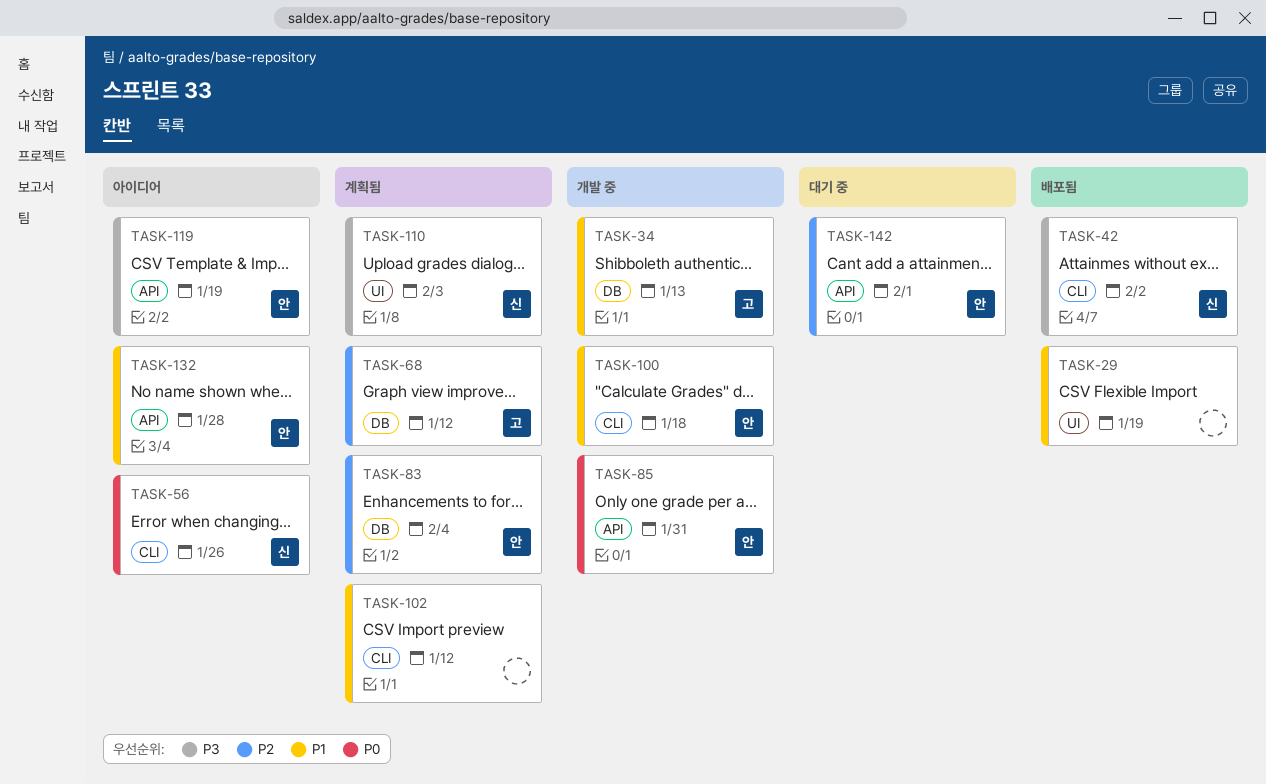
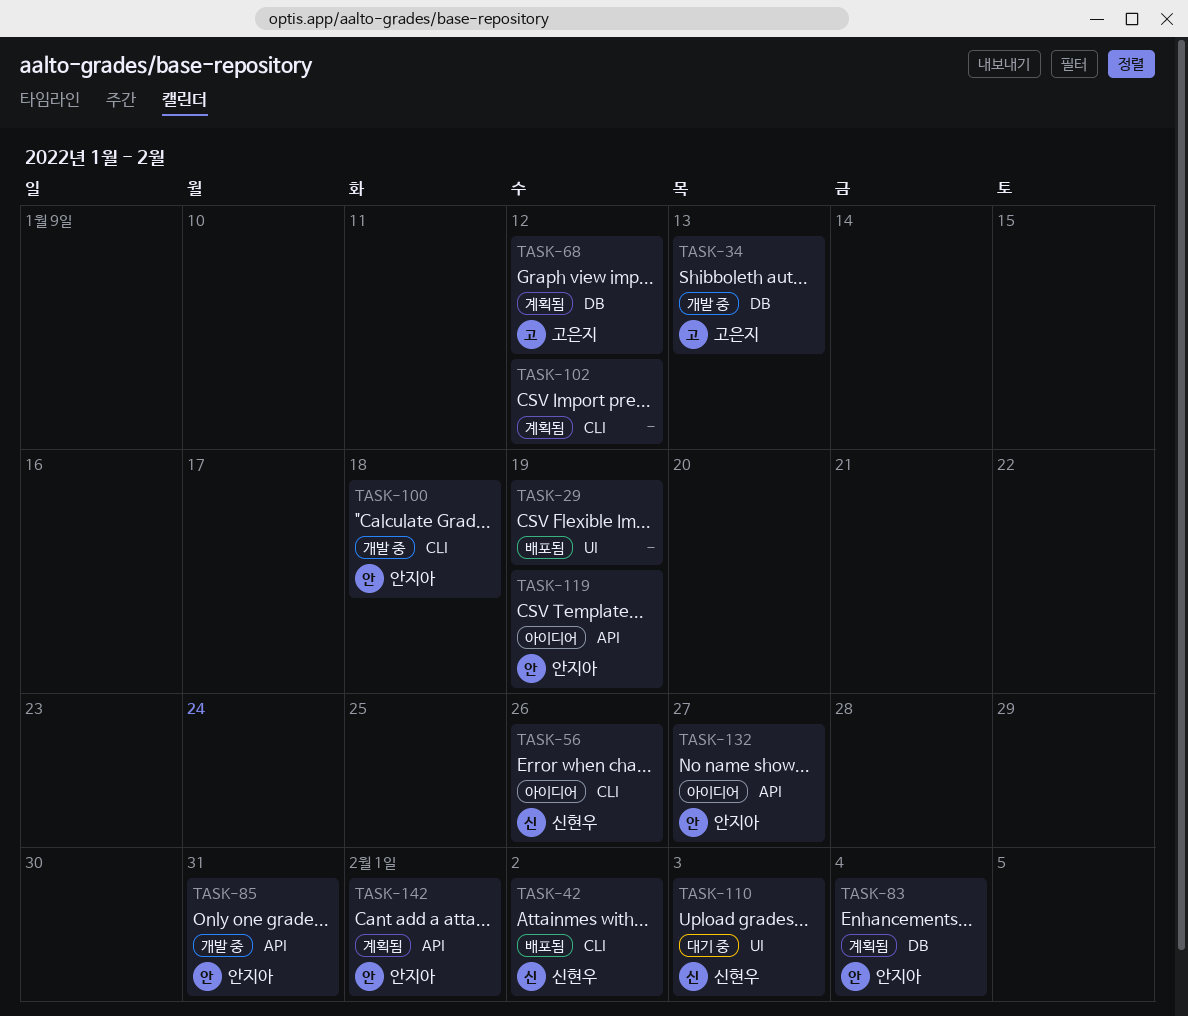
TASK-110, status: 계획됨 -> 대기 중
TASK-132, due: Jan 28 -> Jan 27
TASK-142, status: 대기 중 -> 계획됨

